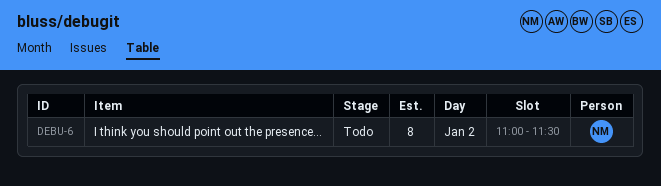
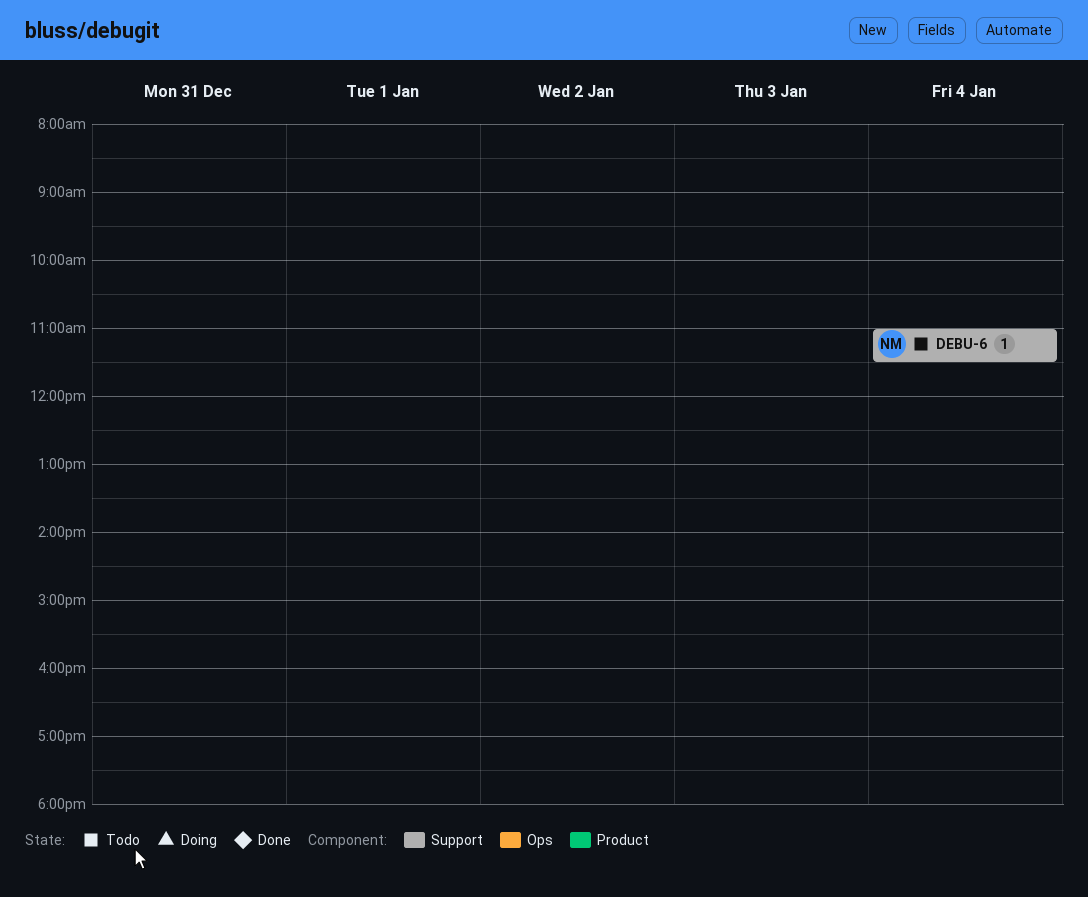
DEBU-6, estimate: 8 -> 1
DEBU-6, day: Jan 2 -> Jan 4

